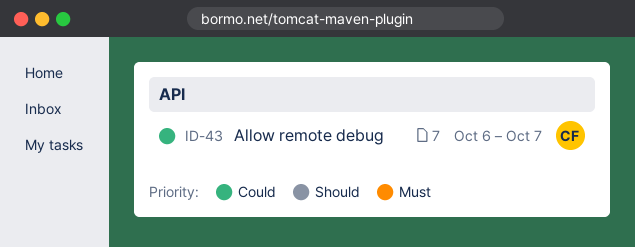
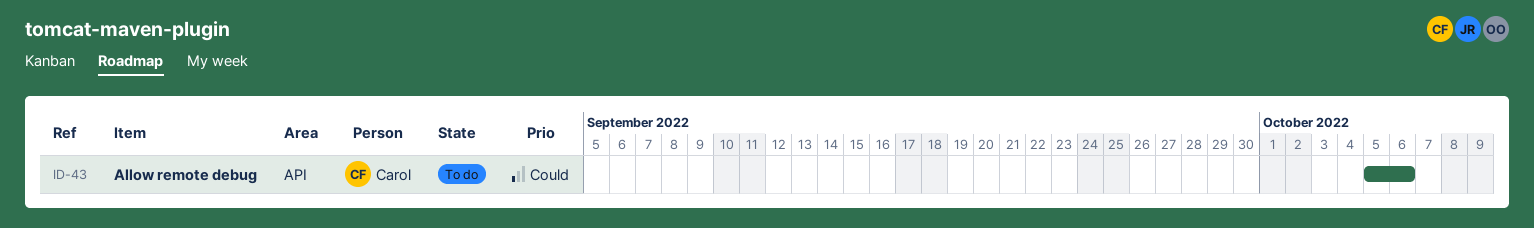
ID-43, start: Oct 6 -> Oct 5
ID-43, due: Oct 7 -> Oct 6

